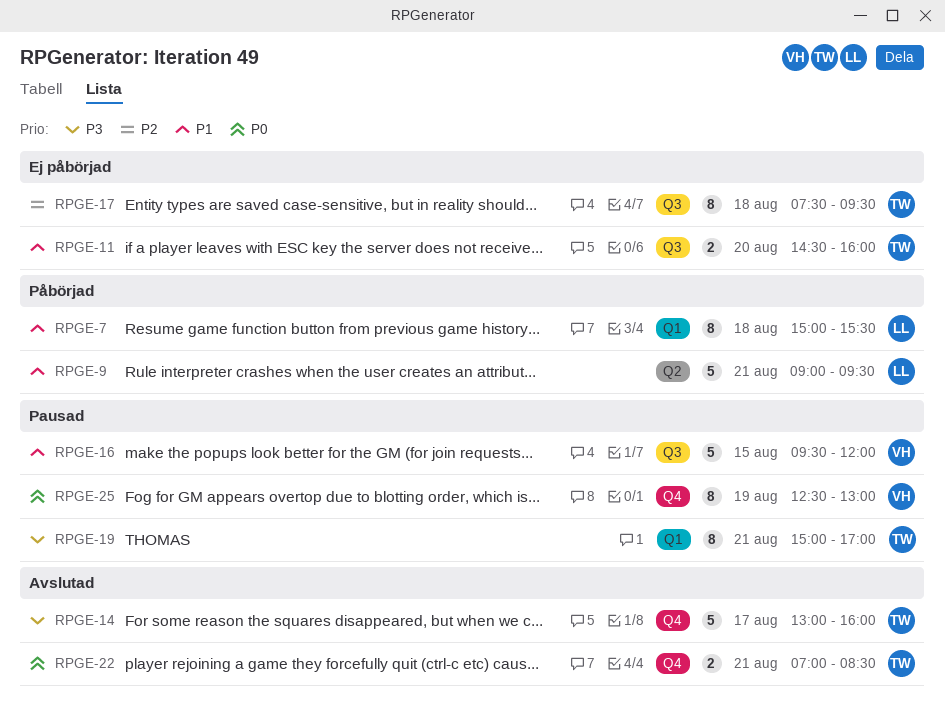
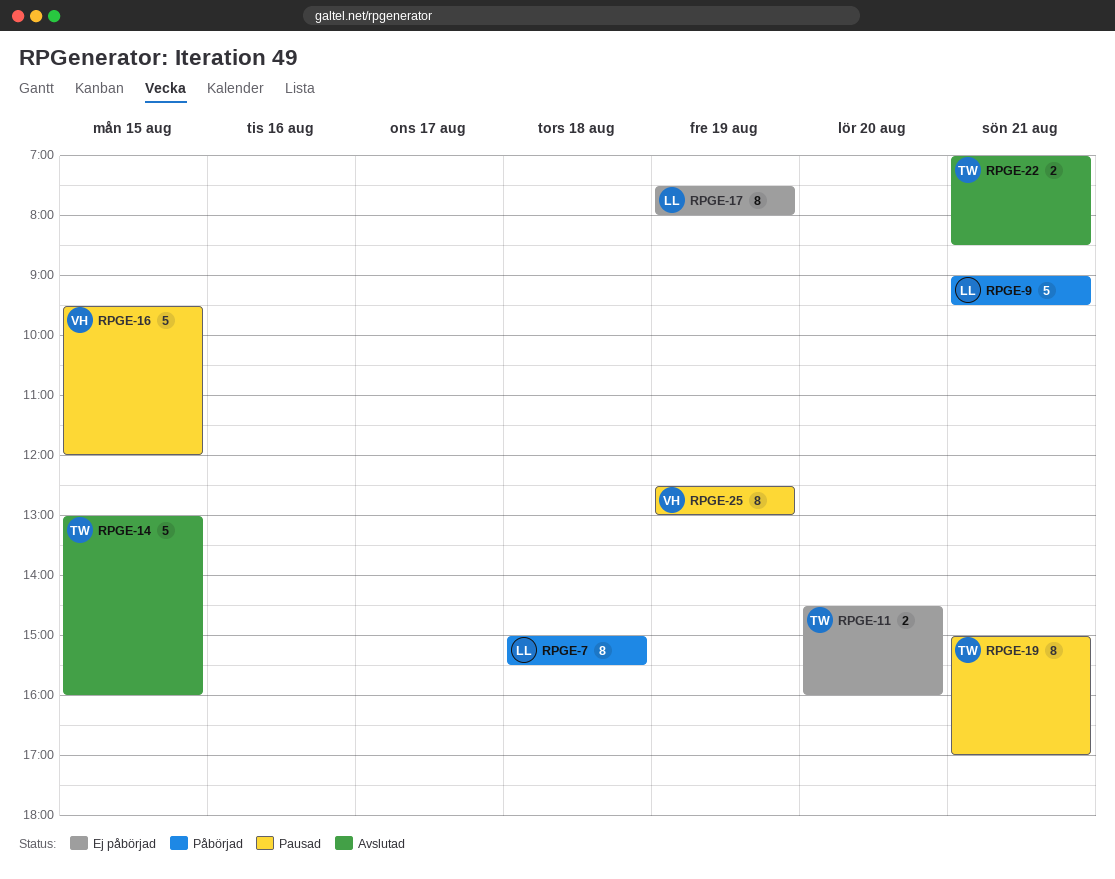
RPGE-14, day: Aug 17 -> Aug 15
RPGE-17, owner: TW -> LL
RPGE-17, day: Aug 18 -> Aug 19
RPGE-17, ends: 09:30 -> 08:00

